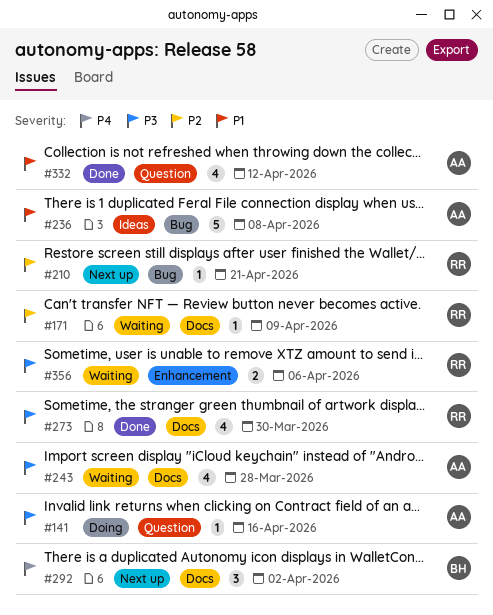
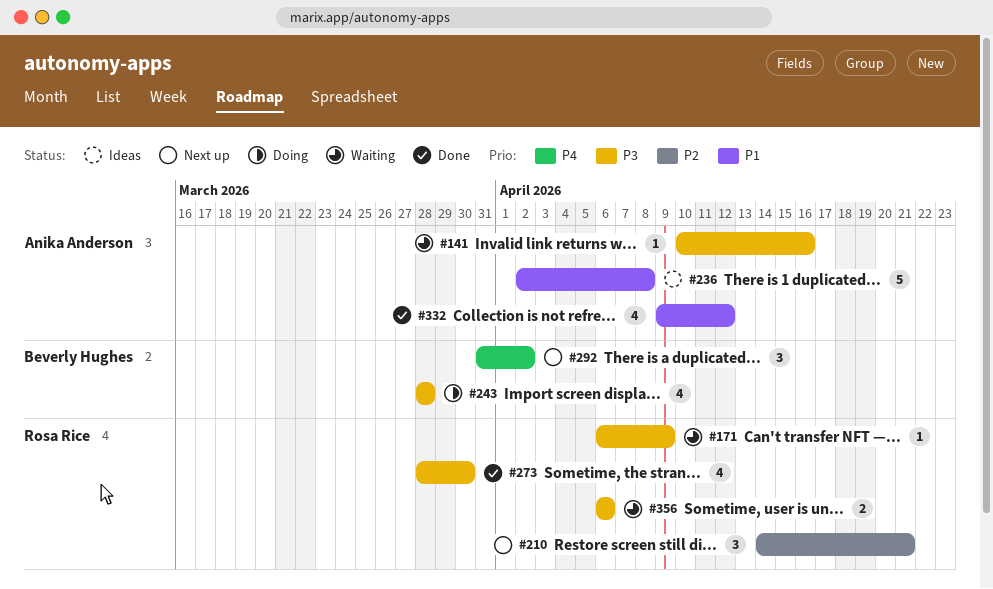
#141, status: Doing -> Waiting
#171, priority: P2 -> P3
#210, estimate: 1 -> 3
#243, status: Waiting -> Doing
#243, owner: Anika Anderson -> Beverly Hughes

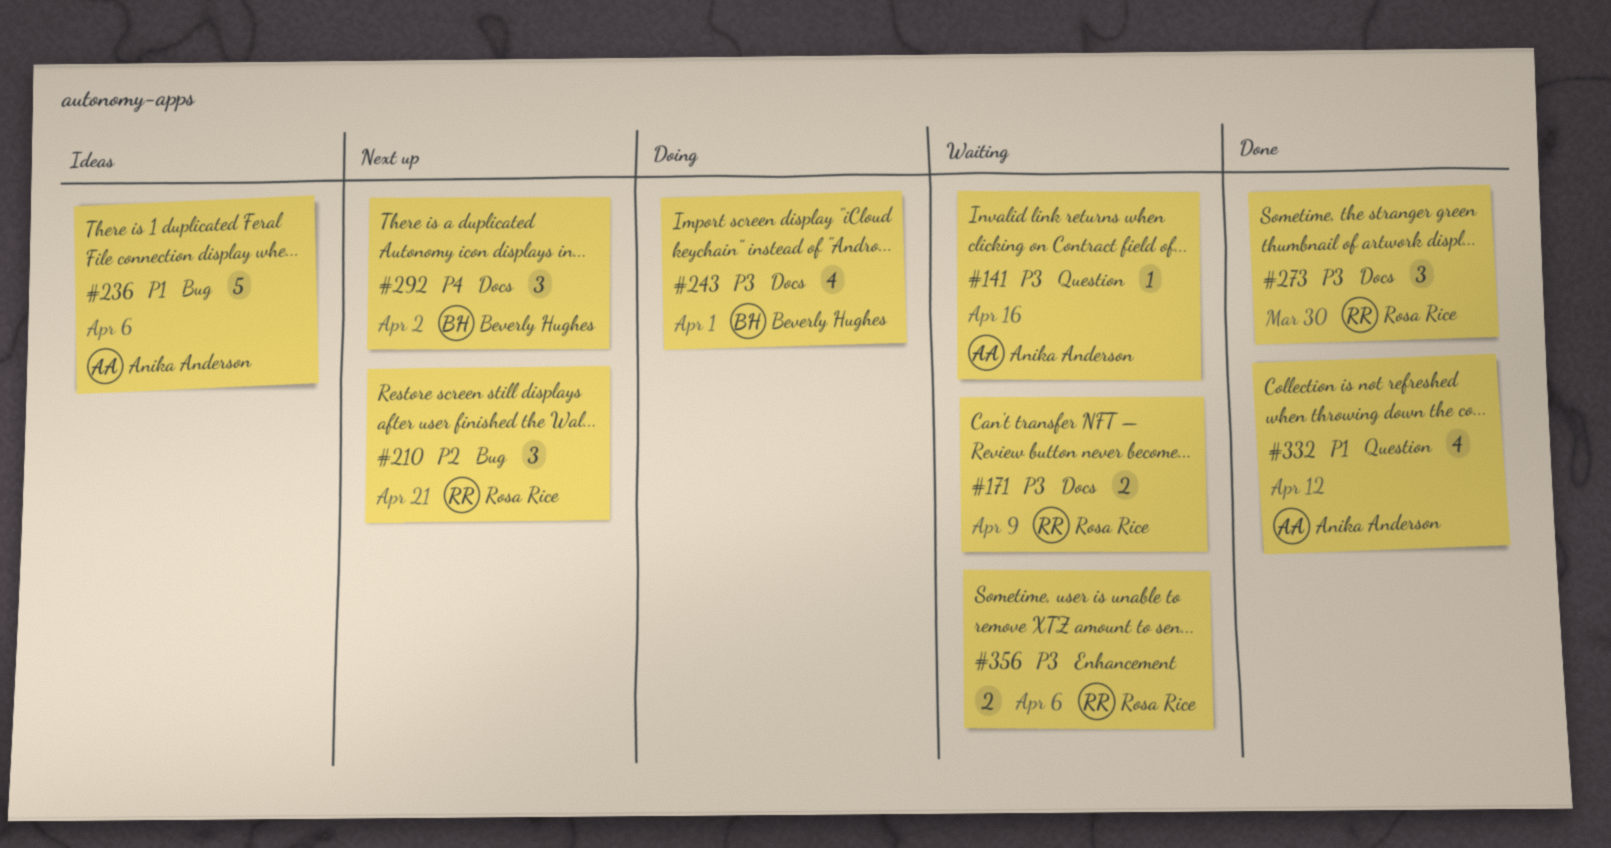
#171, estimate: 1 -> 2
#236, due: Apr 8 -> Apr 6
#243, due: Mar 28 -> Apr 1
#273, estimate: 4 -> 3

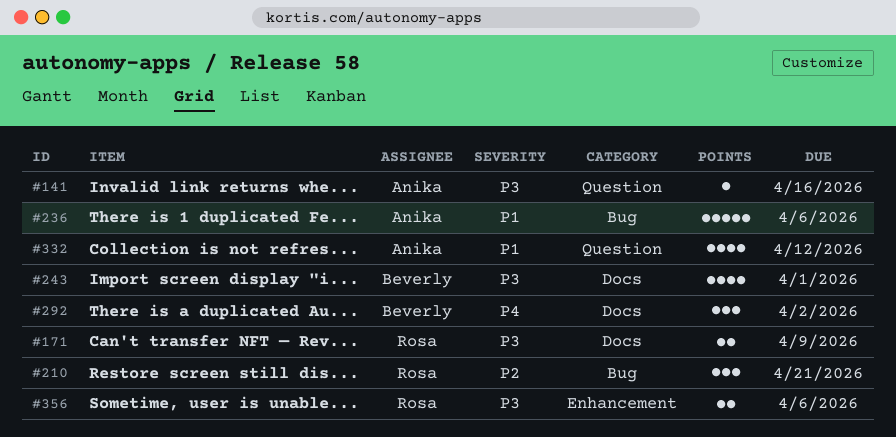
#273: present -> none

